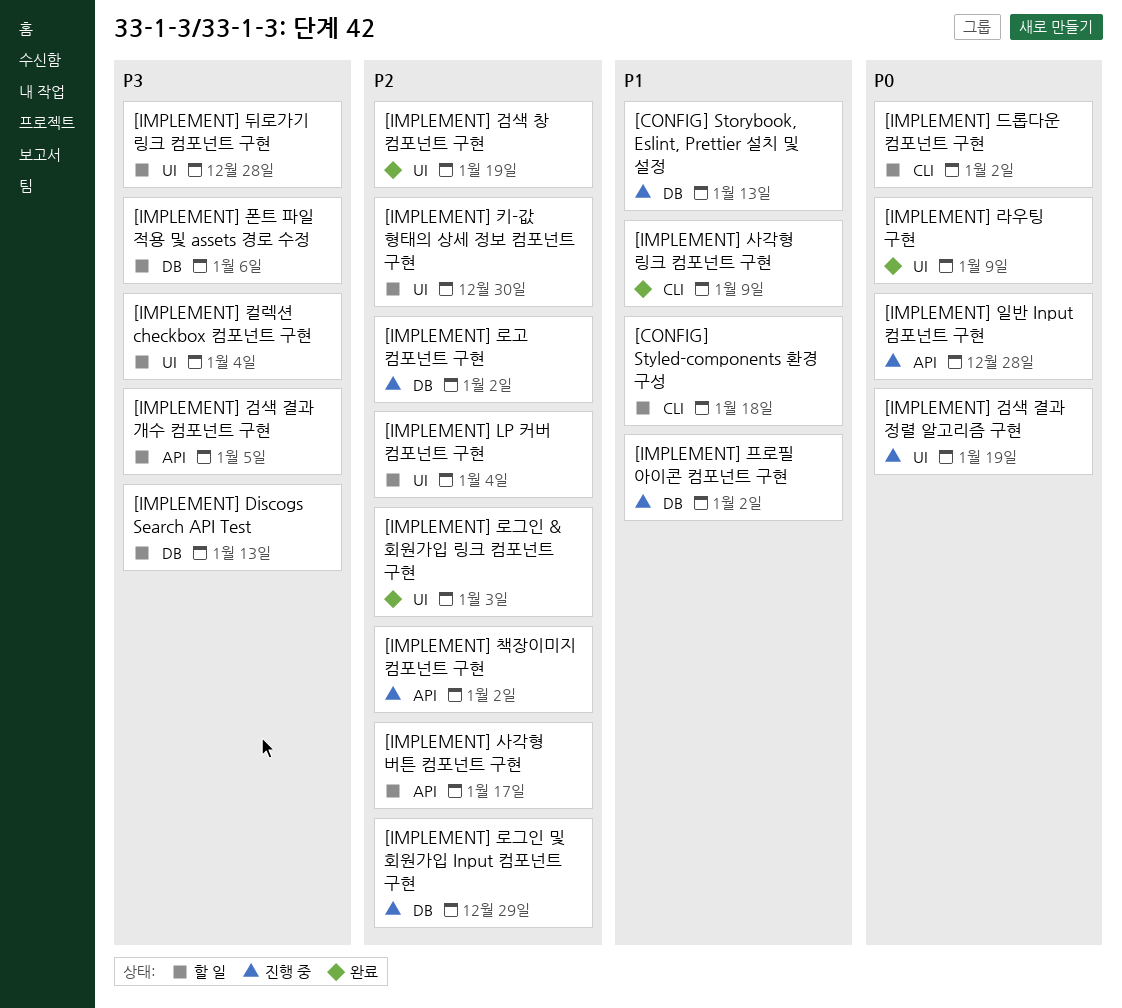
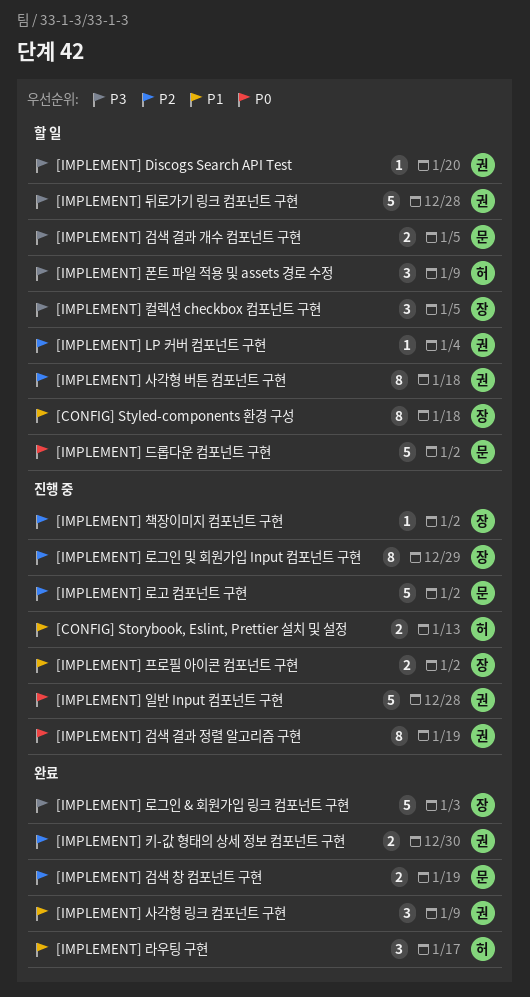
[IMPLEMENT] Discogs Search API Test, due: Jan 13 -> Jan 20
[IMPLEMENT] 라우팅 구현, priority: P0 -> P1
[IMPLEMENT] 라우팅 구현, due: Jan 9 -> Jan 17
[IMPLEMENT] 로그인 & 회원가입 링크 컴포넌트 구현, priority: P2 -> P3
[IMPLEMENT] 사각형 버튼 컴포넌트 구현, due: Jan 17 -> Jan 18
[IMPLEMENT] 컬렉션 checkbox 컴포넌트 구현, due: Jan 4 -> Jan 5
[IMPLEMENT] 키-값 형태의 상세 정보 컴포넌트 구현, status: 할 일 -> 완료
[IMPLEMENT] 폰트 파일 적용 및 assets 경로 수정, due: Jan 6 -> Jan 9

